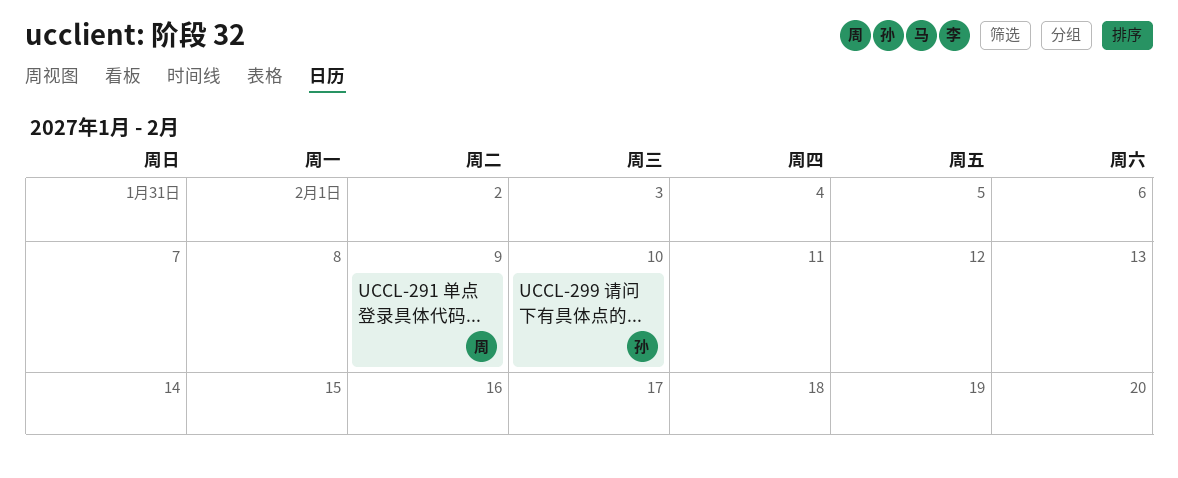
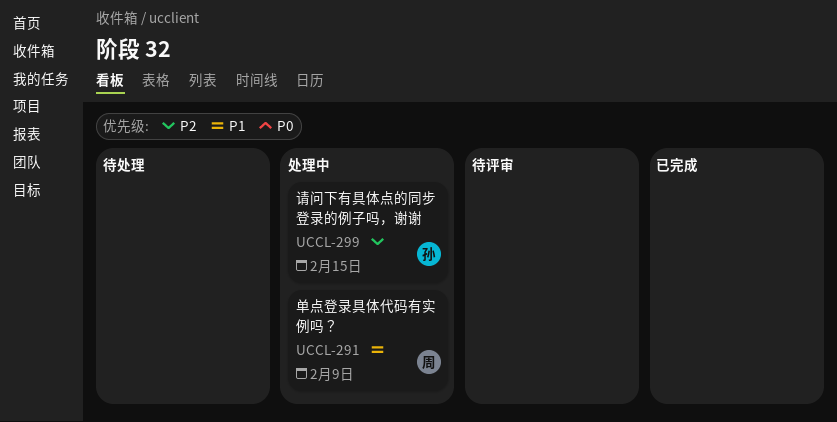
UCCL-299, due: Feb 10 -> Feb 15

